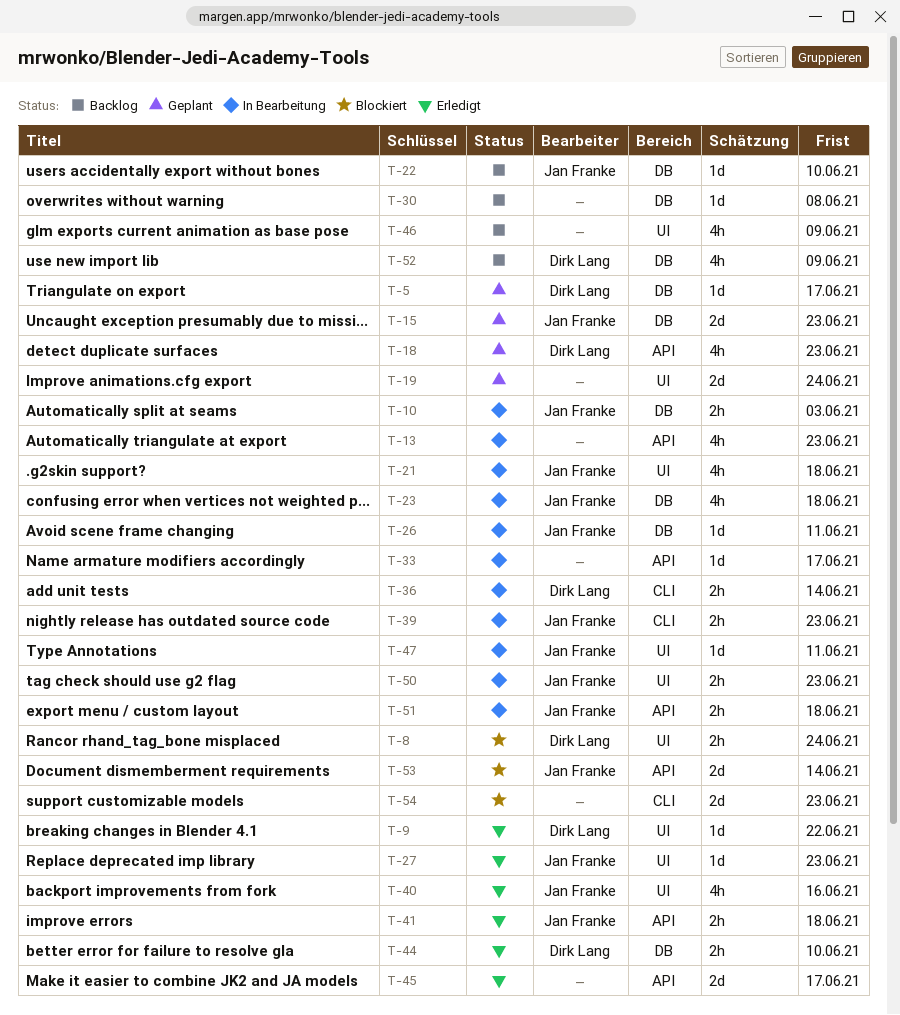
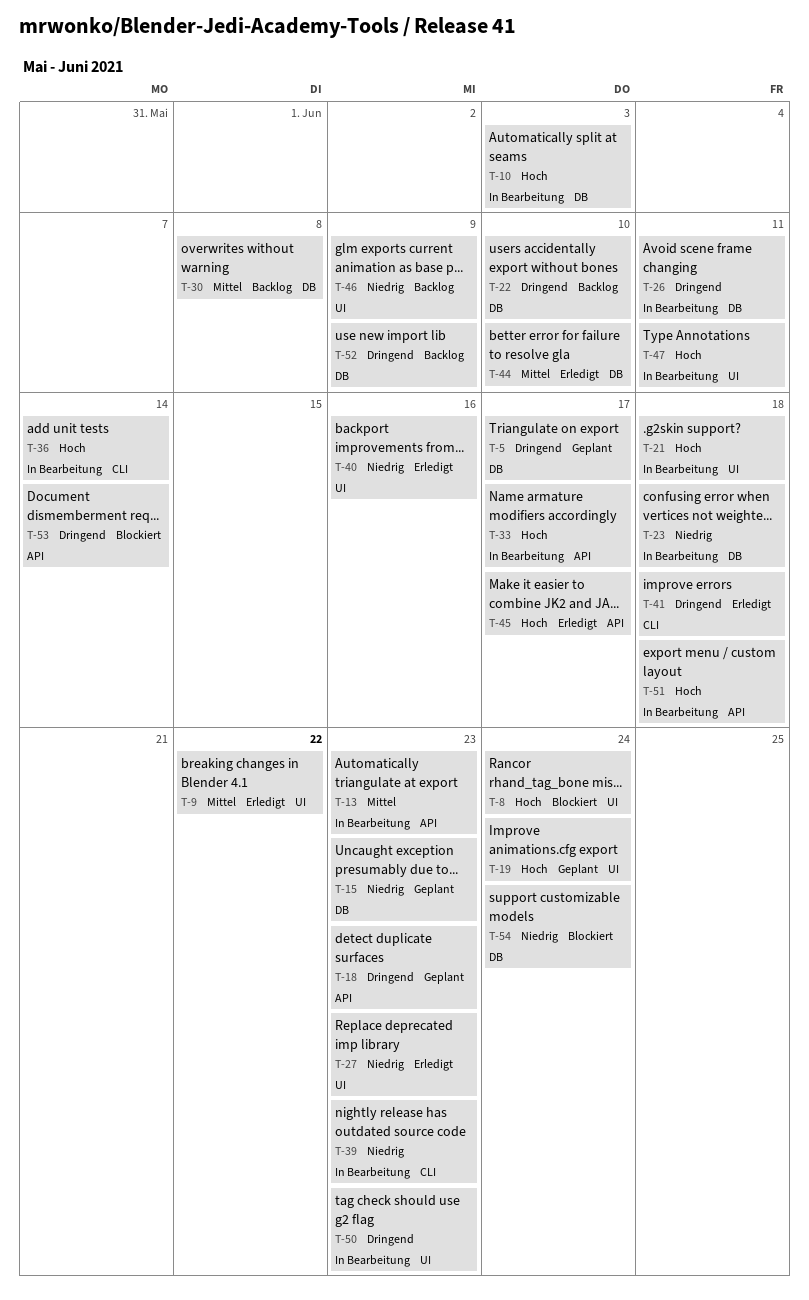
T-41, label: API -> CLI
T-54, label: CLI -> DB
T-54, due: Jun 23 -> Jun 24

